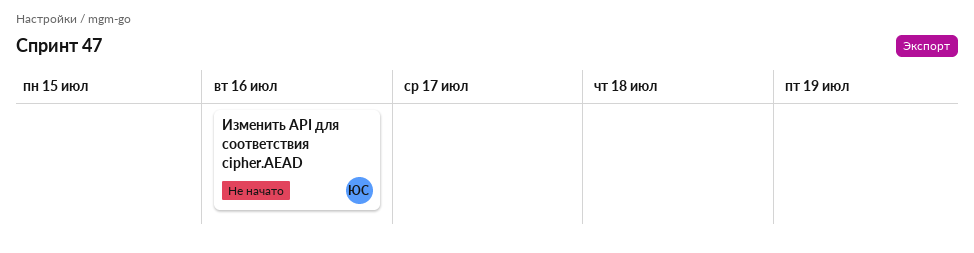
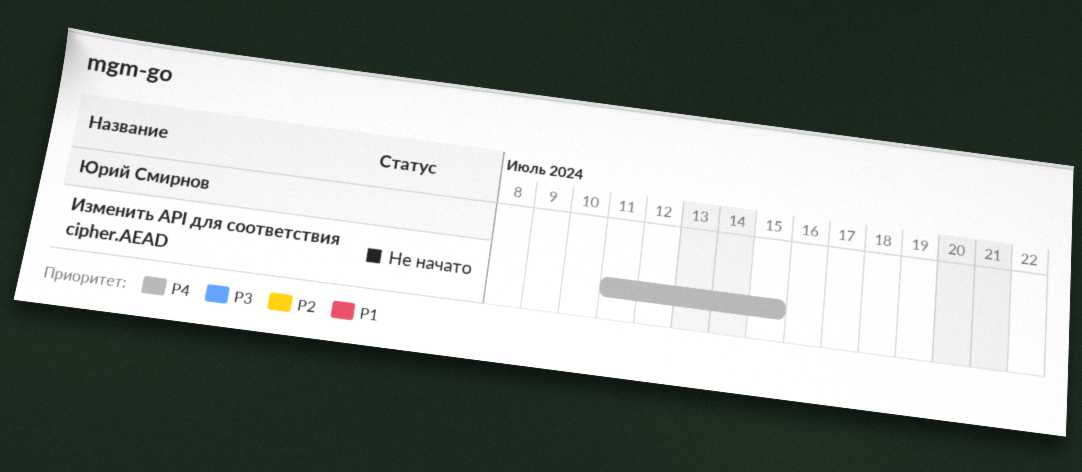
Изменить API для соответствия cipher.AEAD, due: Jul 16 -> Jul 15

